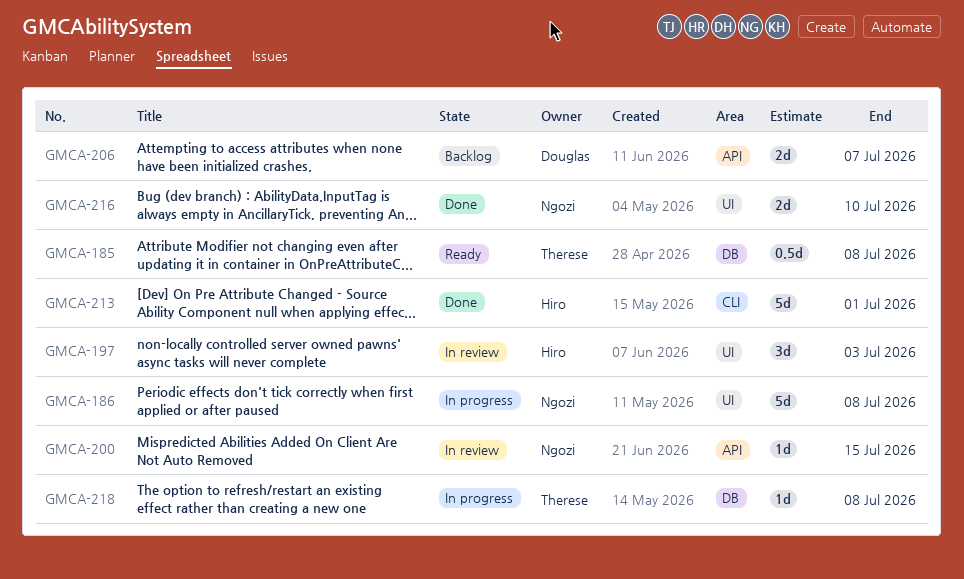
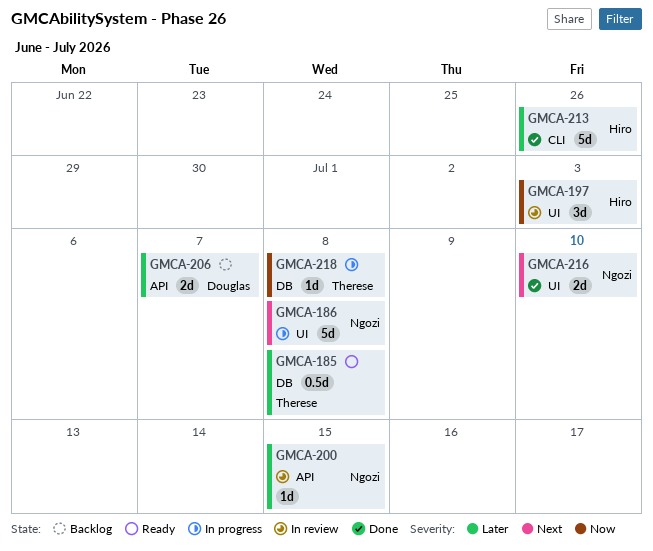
GMCA-213, due: Jul 1 -> Jun 26

